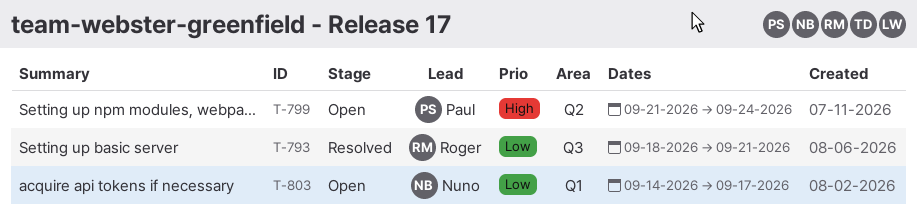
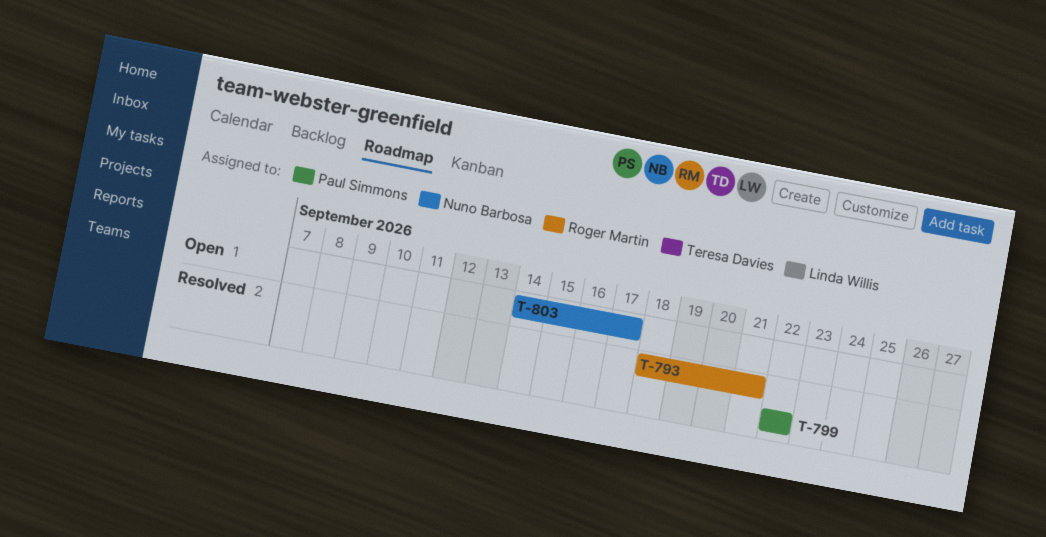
T-799, status: Open -> Resolved
T-799, start: Sep 21 -> Sep 22
T-799, due: Sep 24 -> Sep 22

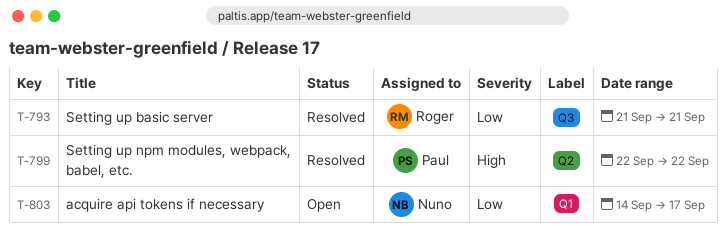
T-793, start: Sep 18 -> Sep 21

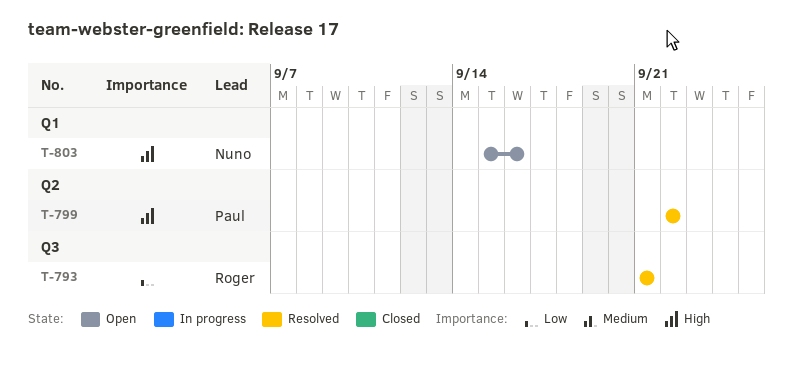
T-803, priority: Low -> High
T-803, start: Sep 14 -> Sep 15
T-803, due: Sep 17 -> Sep 16

